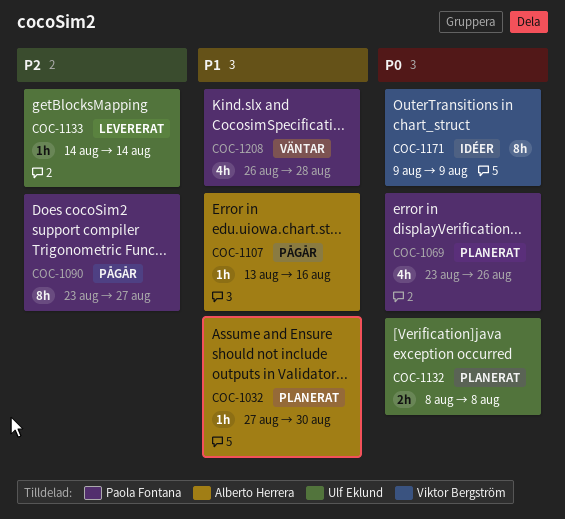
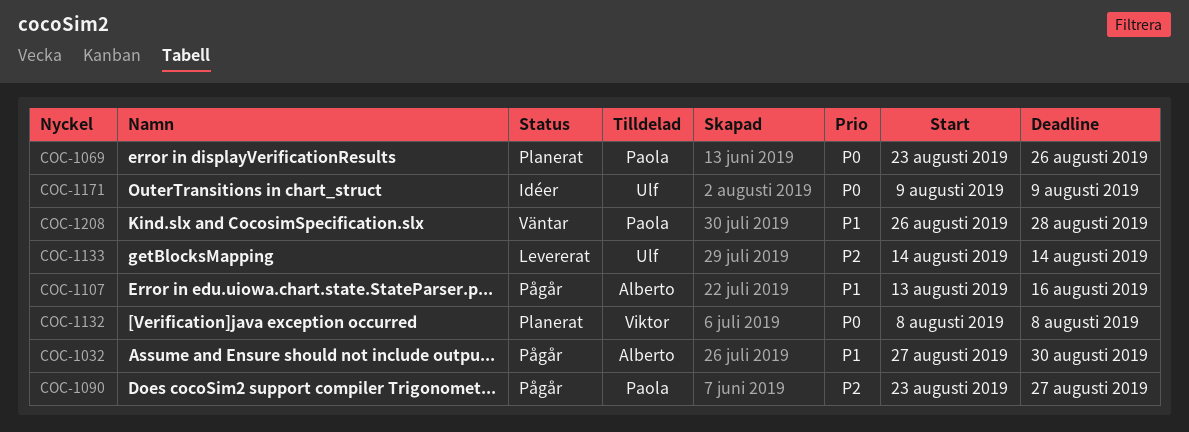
COC-1032, status: Planerat -> Pågår
COC-1132, owner: Ulf Eklund -> Viktor Bergström
COC-1171, owner: Viktor Bergström -> Ulf Eklund

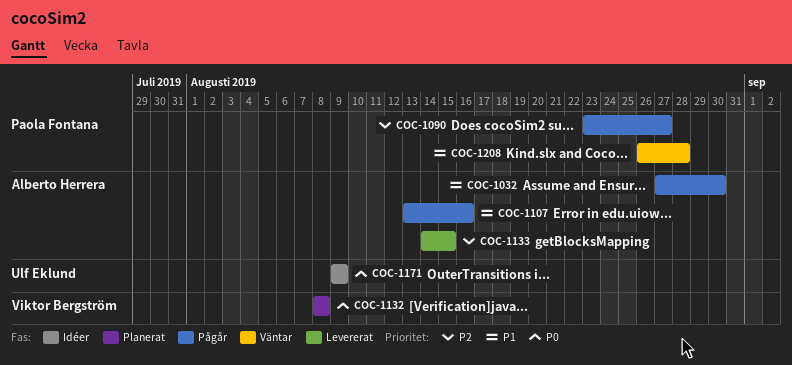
COC-1069: present -> none
COC-1133, owner: Ulf Eklund -> Alberto Herrera
COC-1133, due: Aug 14 -> Aug 15

